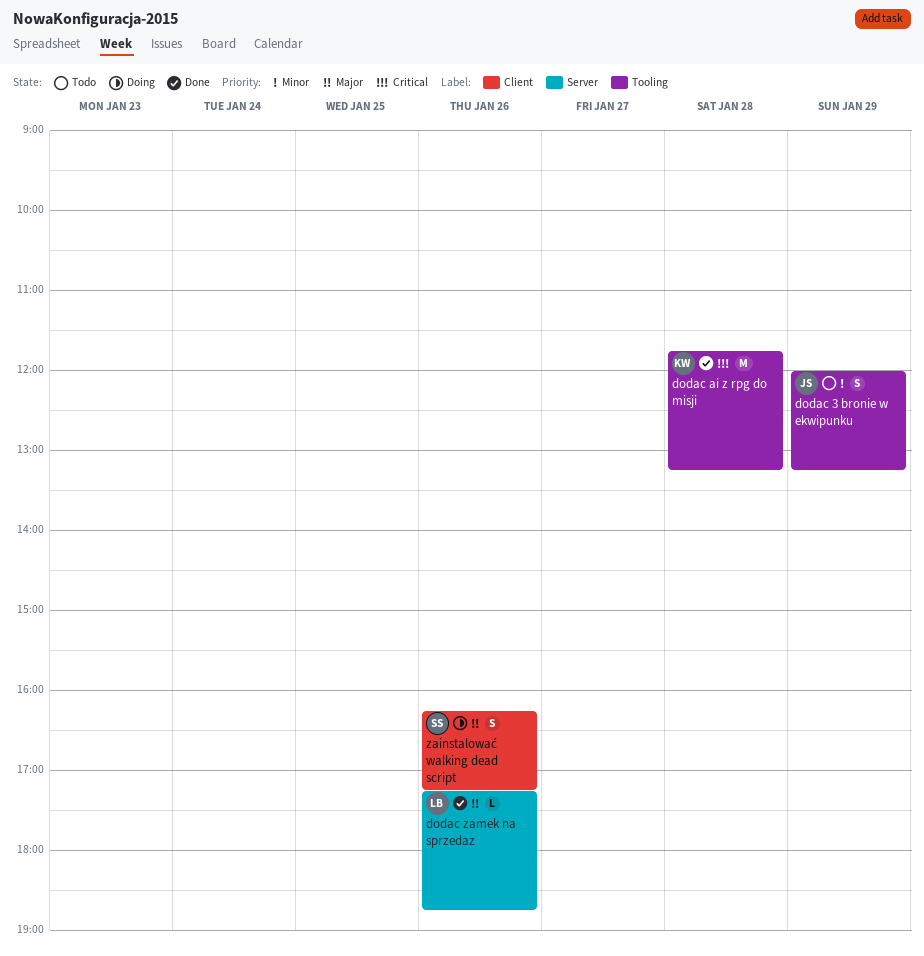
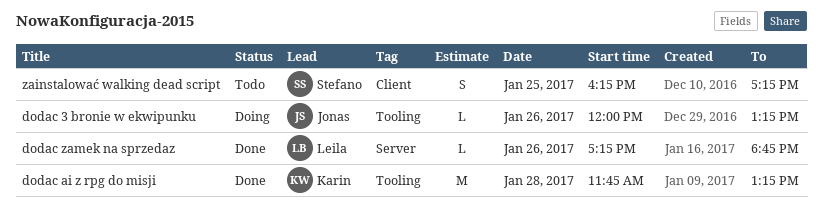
dodac 3 bronie w ekwipunku, status: Todo -> Doing
dodac 3 bronie w ekwipunku, estimate: S -> L
dodac 3 bronie w ekwipunku, day: Jan 29 -> Jan 26
zainstalować walking dead script, status: Doing -> Todo
zainstalować walking dead script, day: Jan 26 -> Jan 25

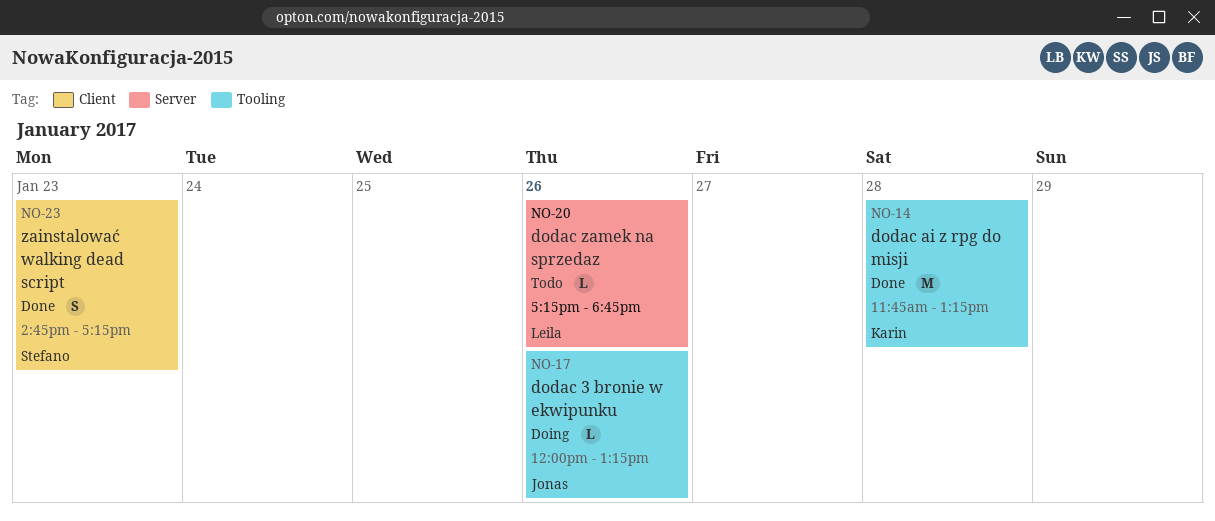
dodac zamek na sprzedaz, status: Done -> Todo
zainstalować walking dead script, status: Todo -> Done
zainstalować walking dead script, day: Jan 25 -> Jan 23
zainstalować walking dead script, begins: 16:15 -> 14:45

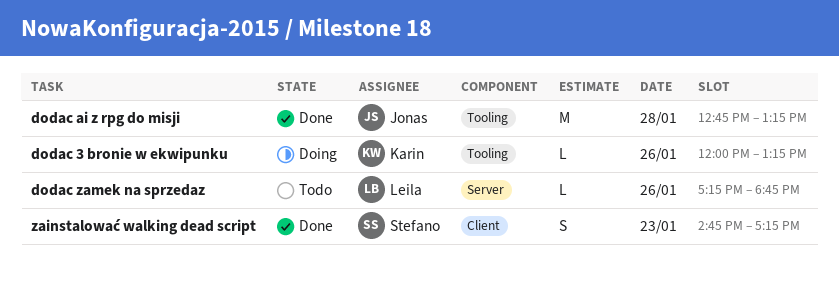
dodac 3 bronie w ekwipunku, owner: Jonas -> Karin
dodac ai z rpg do misji, owner: Karin -> Jonas
dodac ai z rpg do misji, begins: 11:45 -> 12:45

